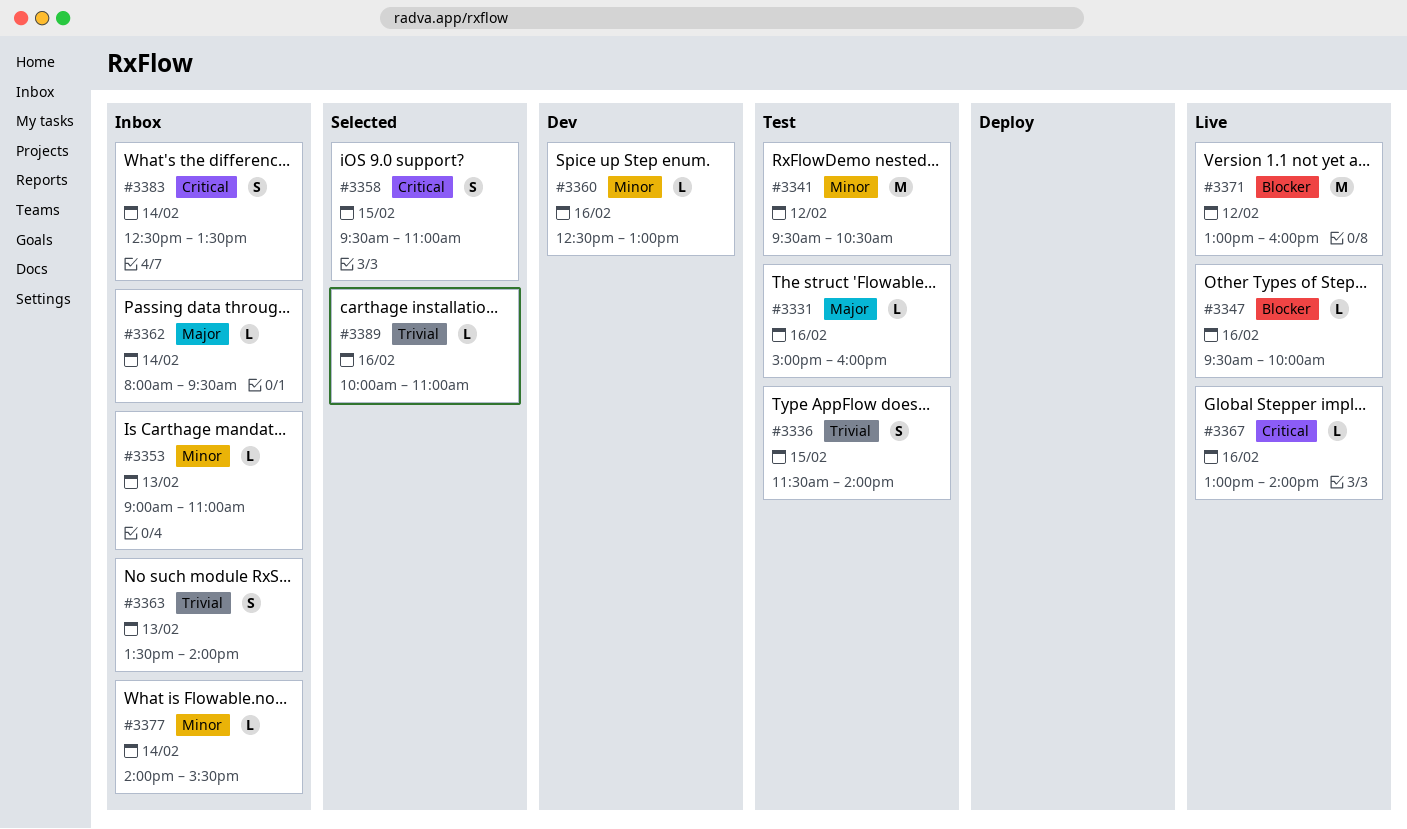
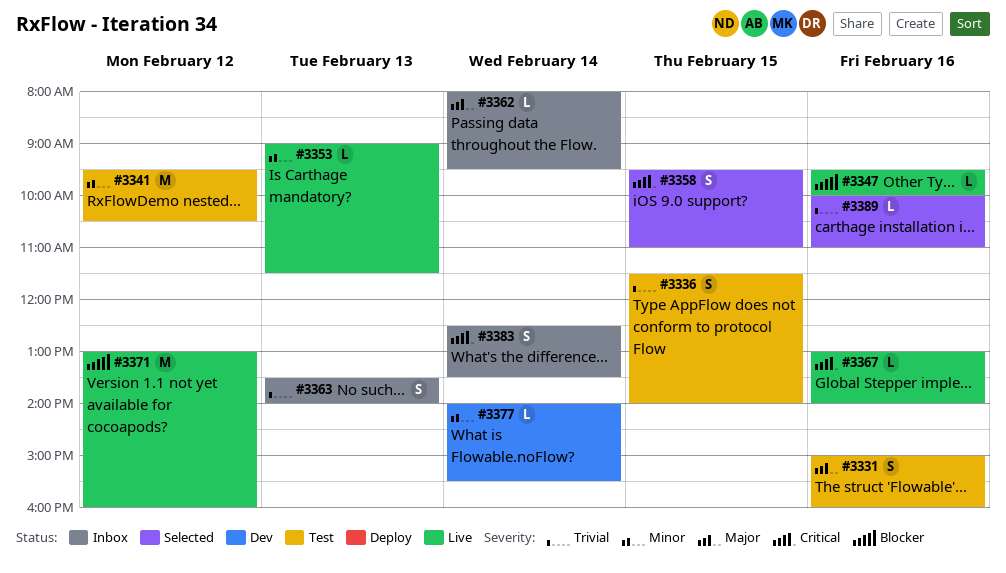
#3331, estimate: L -> S
#3353, status: Inbox -> Live
#3353, ends: 11:00 -> 11:30
#3360: present -> none
#3377, status: Inbox -> Dev

